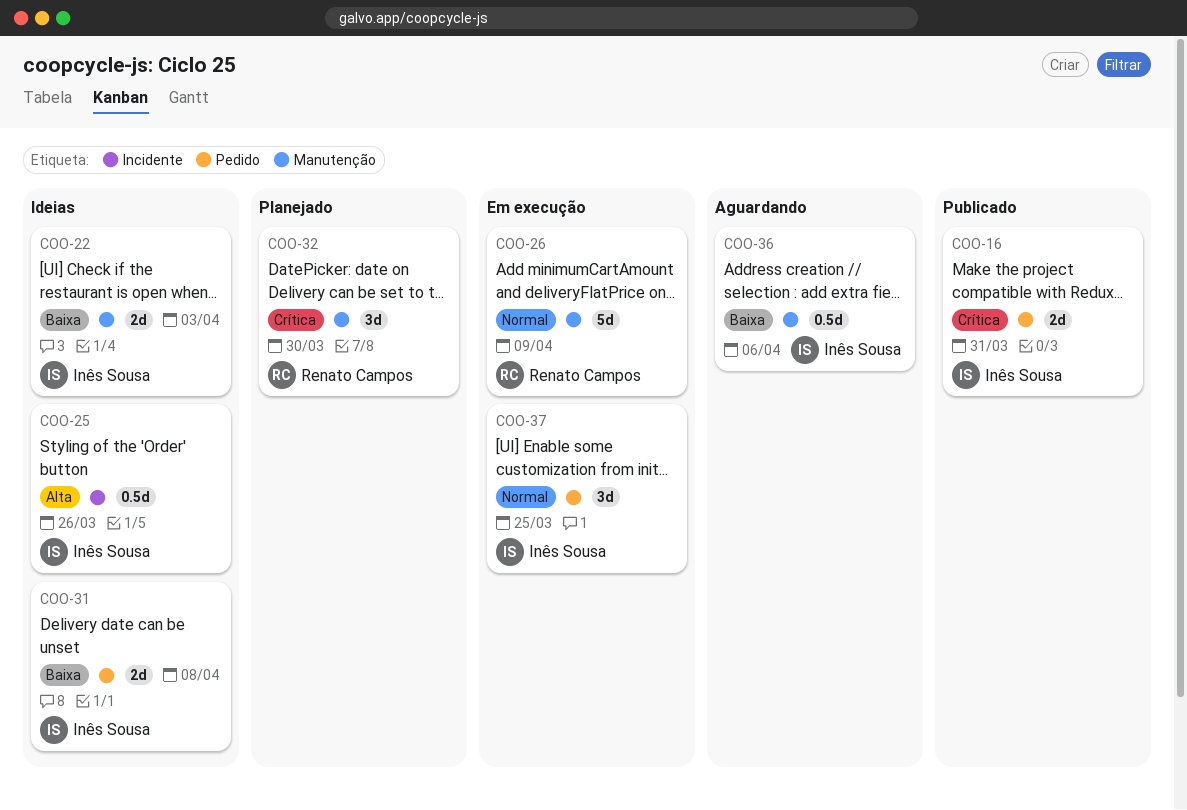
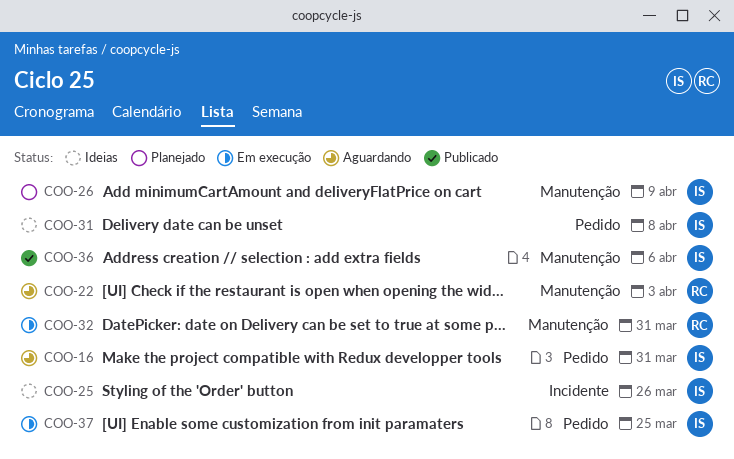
COO-16, status: Publicado -> Aguardando
COO-22, status: Ideias -> Aguardando
COO-22, owner: Inês Sousa -> Renato Campos
COO-26, status: Em execução -> Planejado
COO-26, owner: Renato Campos -> Inês Sousa
COO-32, status: Planejado -> Em execução
COO-32, due: Mar 30 -> Mar 31
COO-36, status: Aguardando -> Publicado

